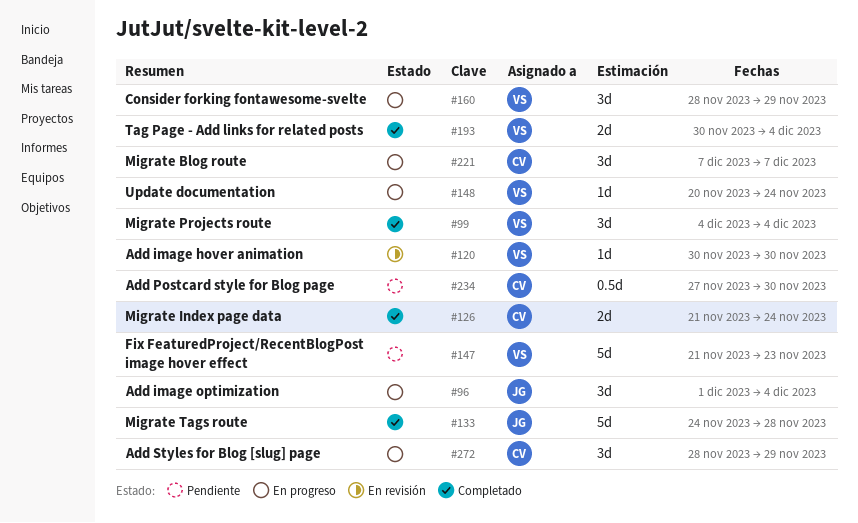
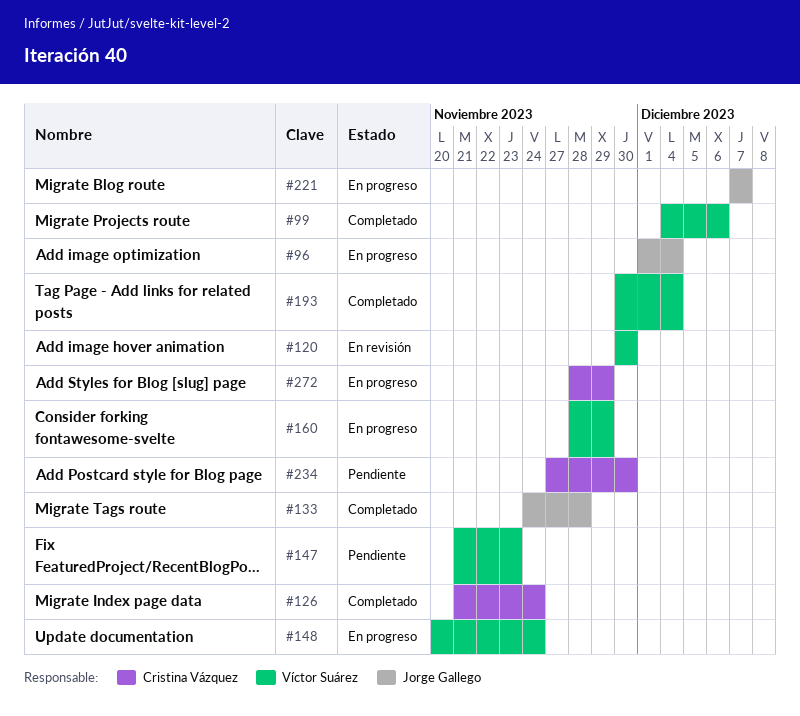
#99, due: Dec 4 -> Dec 6
#221, owner: Cristina Vázquez -> Jorge Gallego

